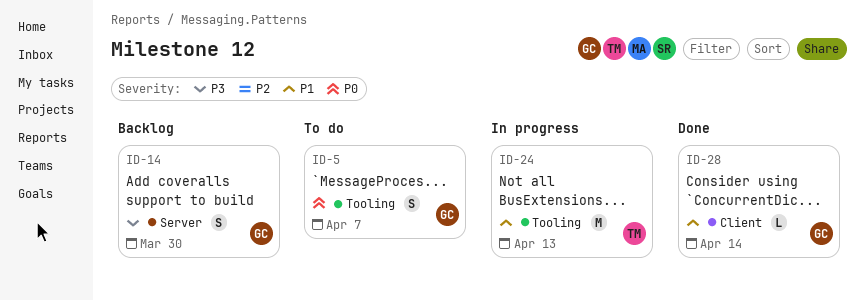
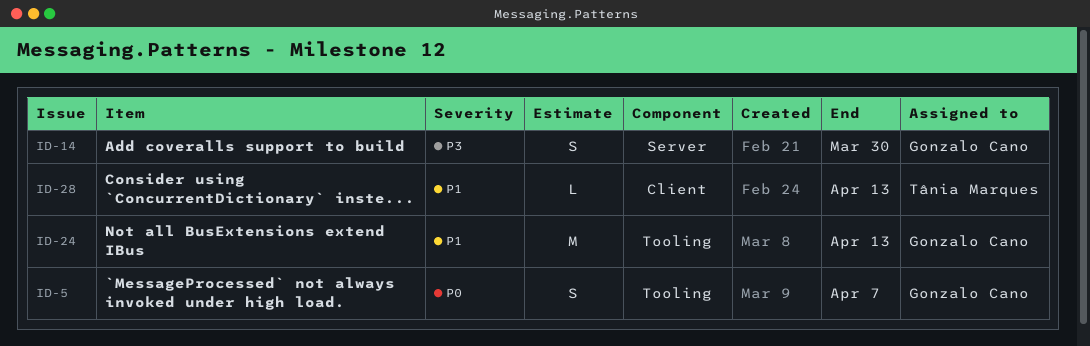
ID-24, owner: Tânia Marques -> Gonzalo Cano
ID-28, owner: Gonzalo Cano -> Tânia Marques
ID-28, due: Apr 14 -> Apr 13

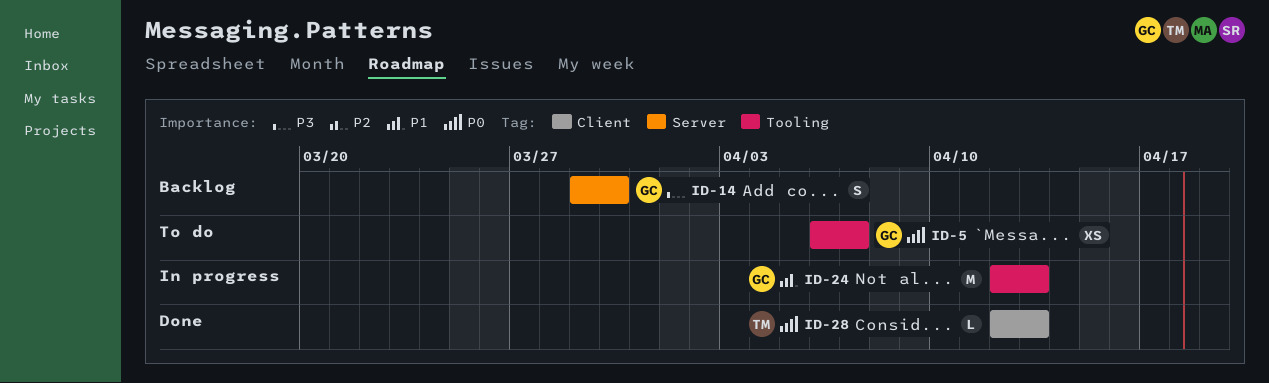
ID-5, estimate: S -> XS
ID-28, priority: P1 -> P0

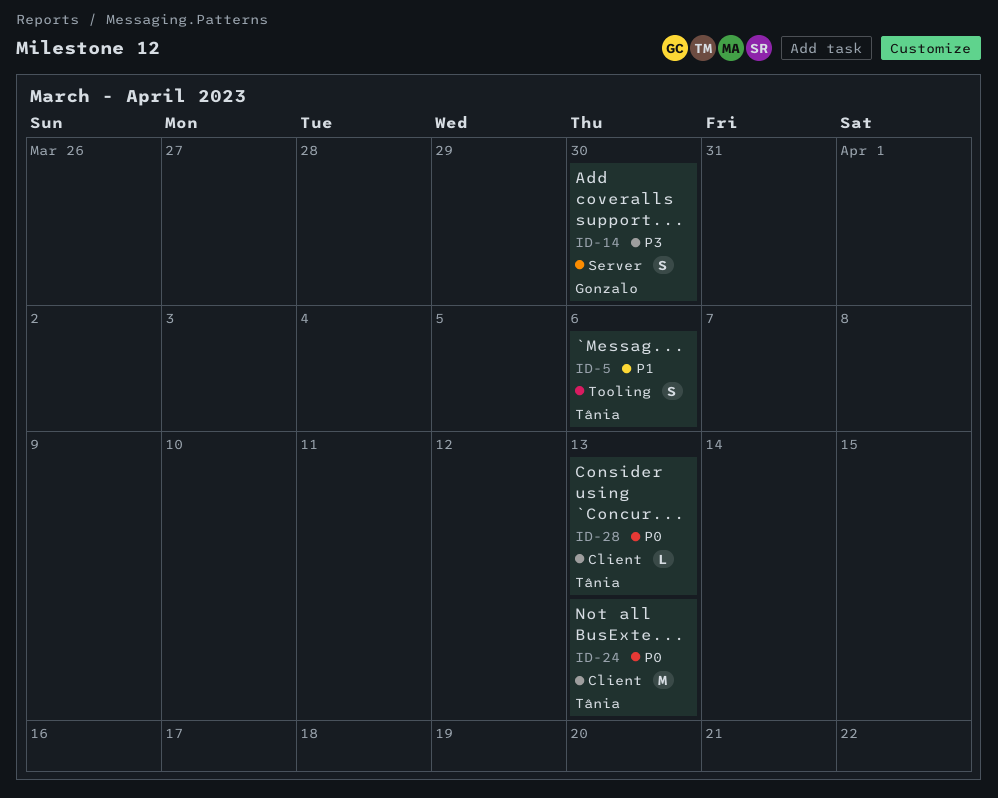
ID-5, owner: Gonzalo -> Tânia
ID-5, priority: P0 -> P1
ID-5, estimate: XS -> S
ID-5, due: Apr 7 -> Apr 6
ID-24, owner: Gonzalo -> Tânia
ID-24, priority: P1 -> P0
ID-24, label: Tooling -> Client

